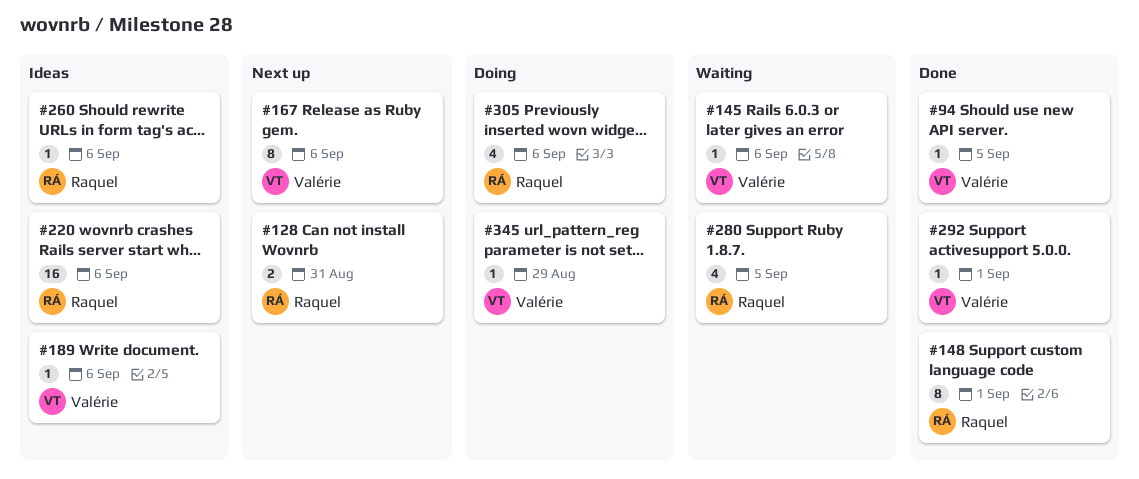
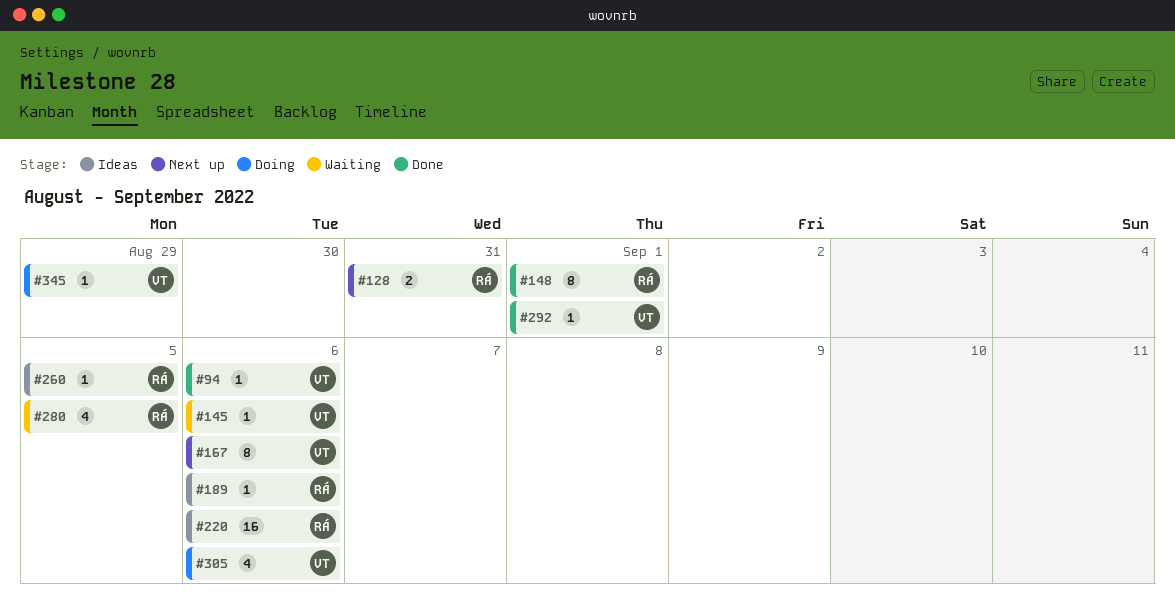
#94, due: Sep 5 -> Sep 6
#189, owner: Valérie -> Raquel
#260, due: Sep 6 -> Sep 5
#305, owner: Raquel -> Valérie

